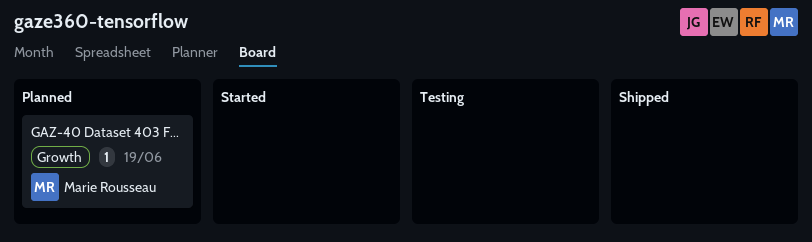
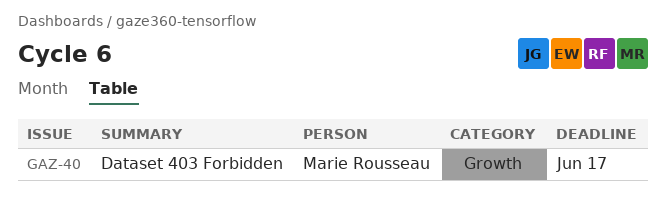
GAZ-40, due: Jun 19 -> Jun 17

